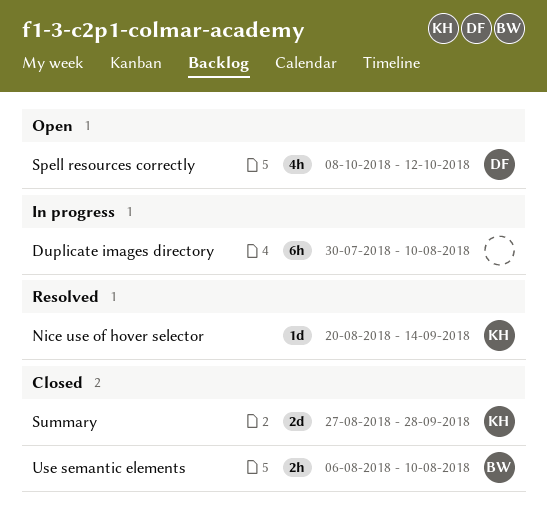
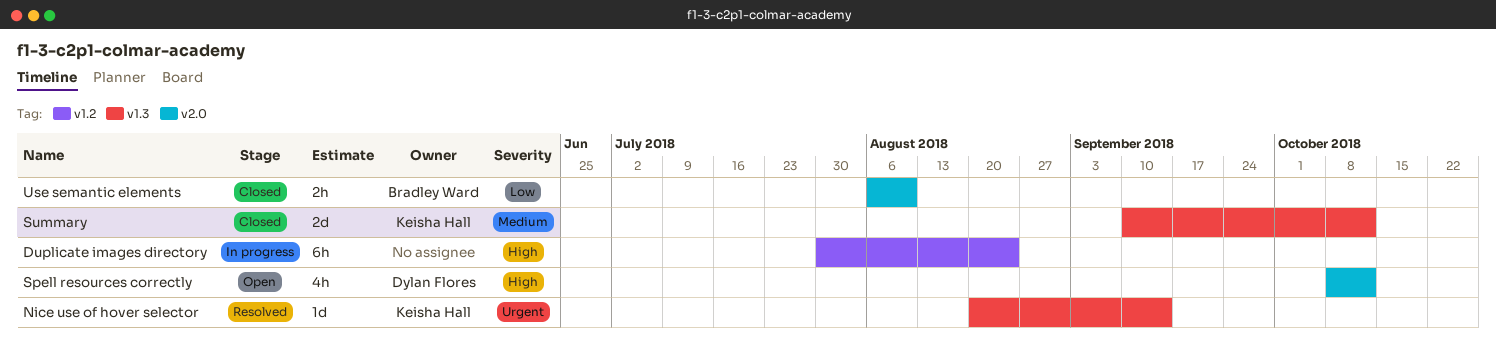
Duplicate images directory, due: Aug 10 -> Aug 24
Summary, start: Aug 27 -> Sep 10
Summary, due: Sep 28 -> Oct 12

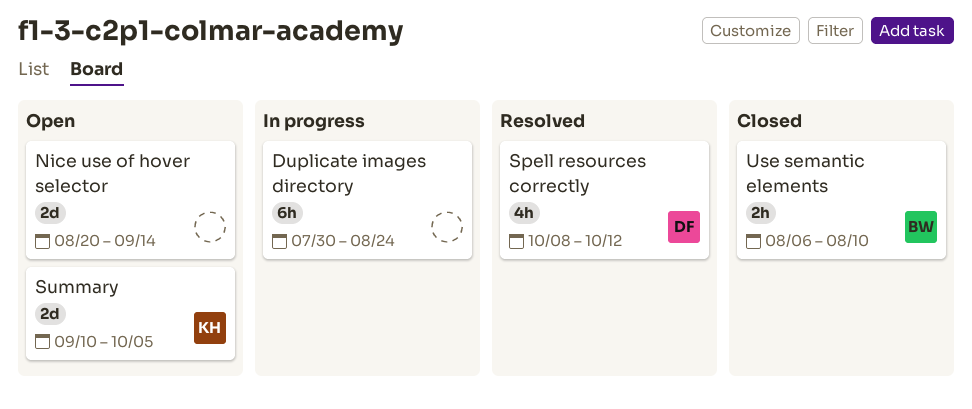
Nice use of hover selector, status: Resolved -> Open
Nice use of hover selector, owner: Keisha Hall -> none
Nice use of hover selector, estimate: 1d -> 2d
Spell resources correctly, status: Open -> Resolved
Summary, status: Closed -> Open
Summary, due: Oct 12 -> Oct 5

